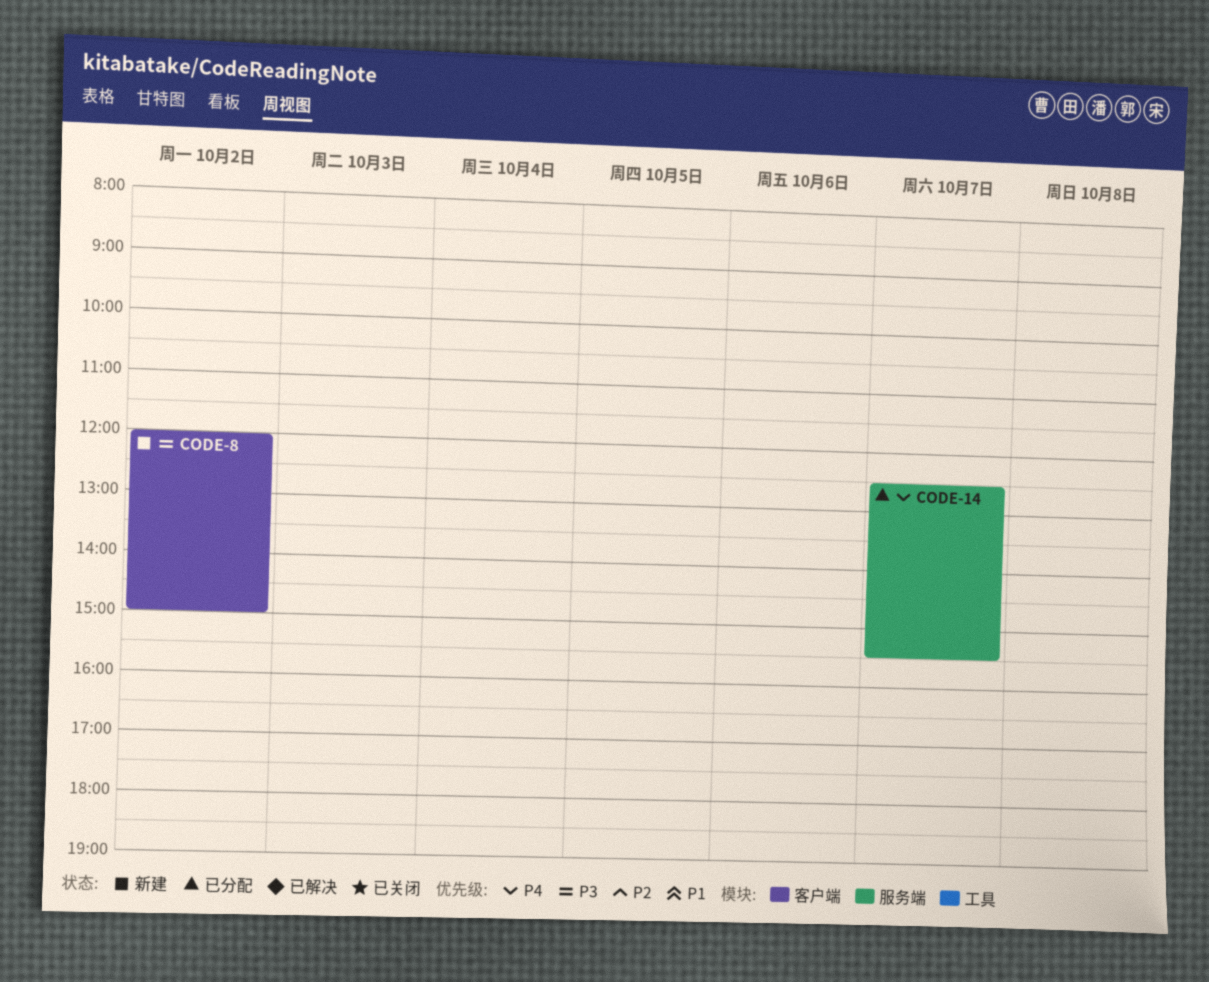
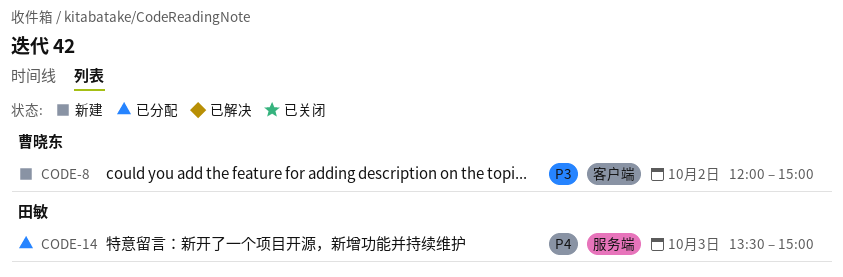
CODE-14, day: Oct 7 -> Oct 3
CODE-14, begins: 12:30 -> 13:30
CODE-14, ends: 15:30 -> 15:00

